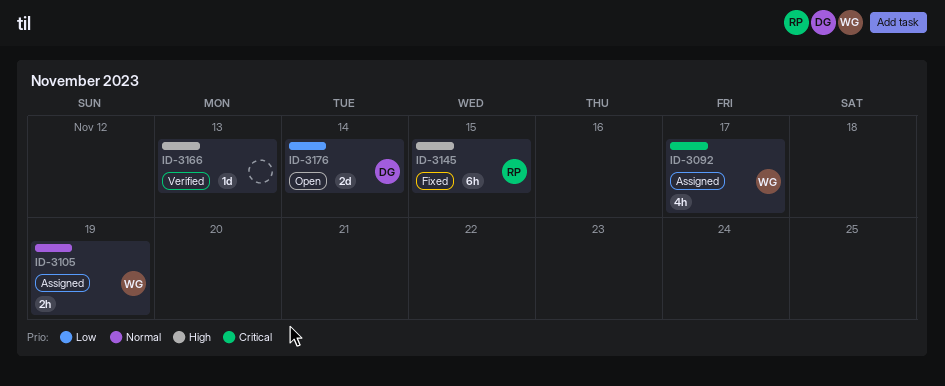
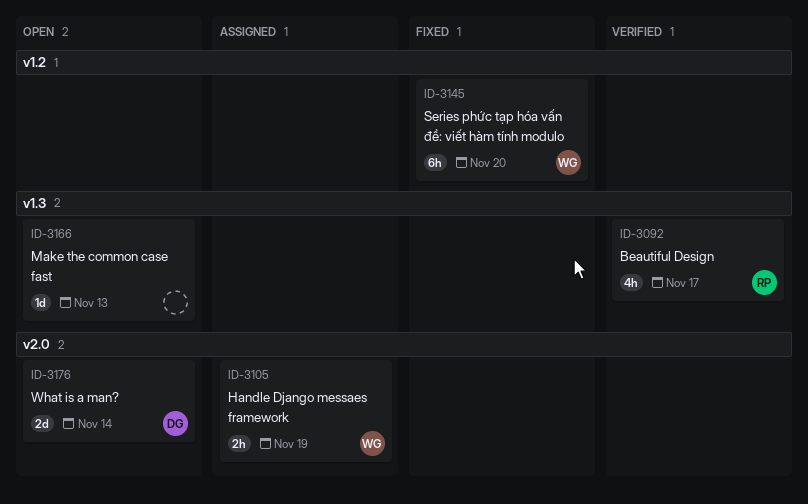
ID-3092, status: Assigned -> Verified
ID-3092, owner: WG -> RP
ID-3145, owner: RP -> WG
ID-3145, due: Nov 15 -> Nov 20
ID-3166, status: Verified -> Open

